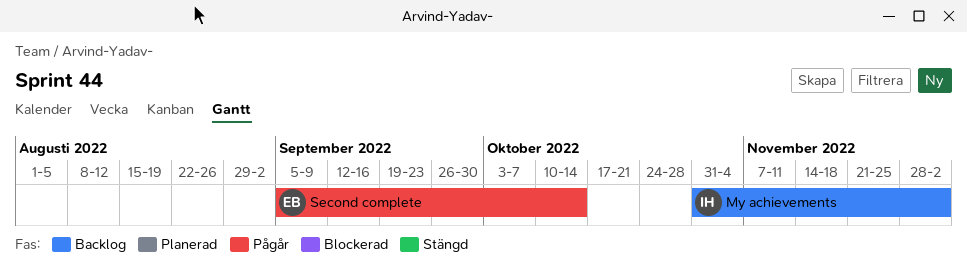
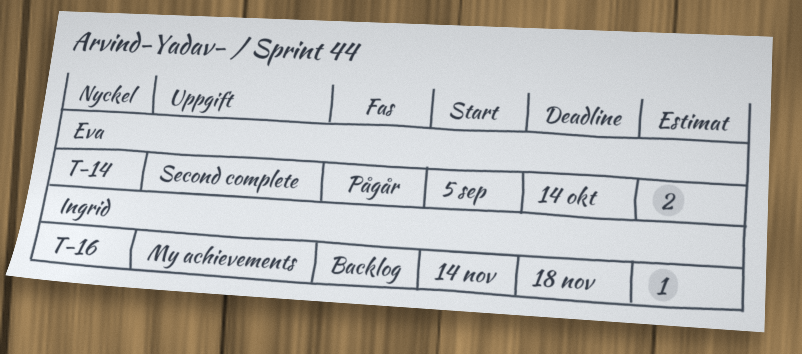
My achievements, start: Oct 31 -> Nov 14
My achievements, due: Dec 2 -> Nov 18

